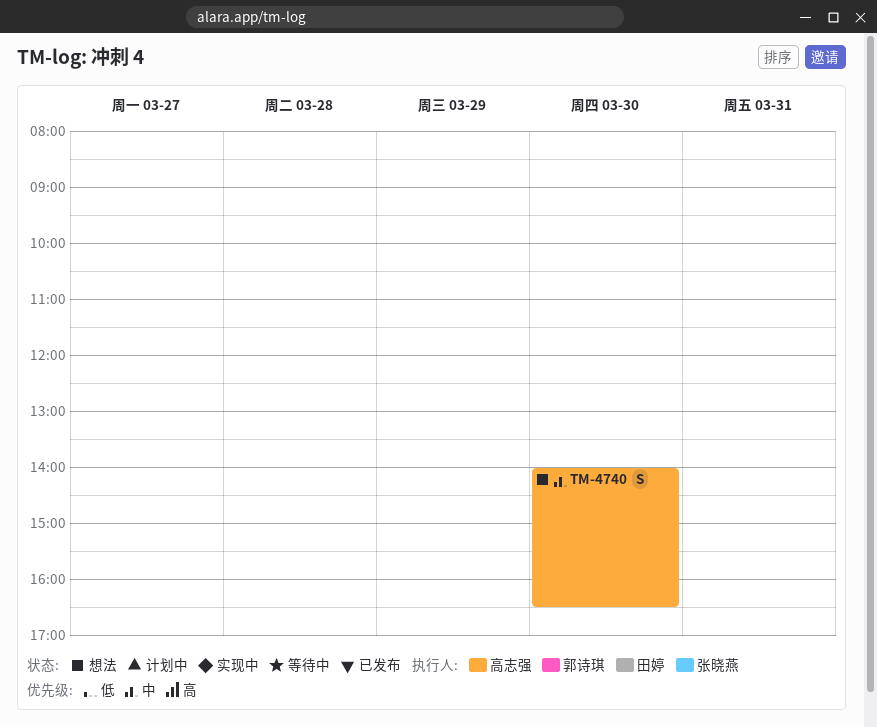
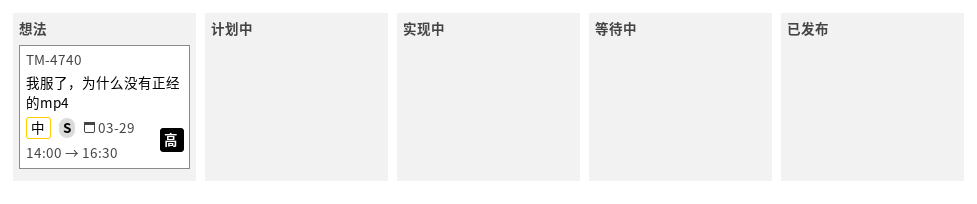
TM-4740, day: Mar 30 -> Mar 29

